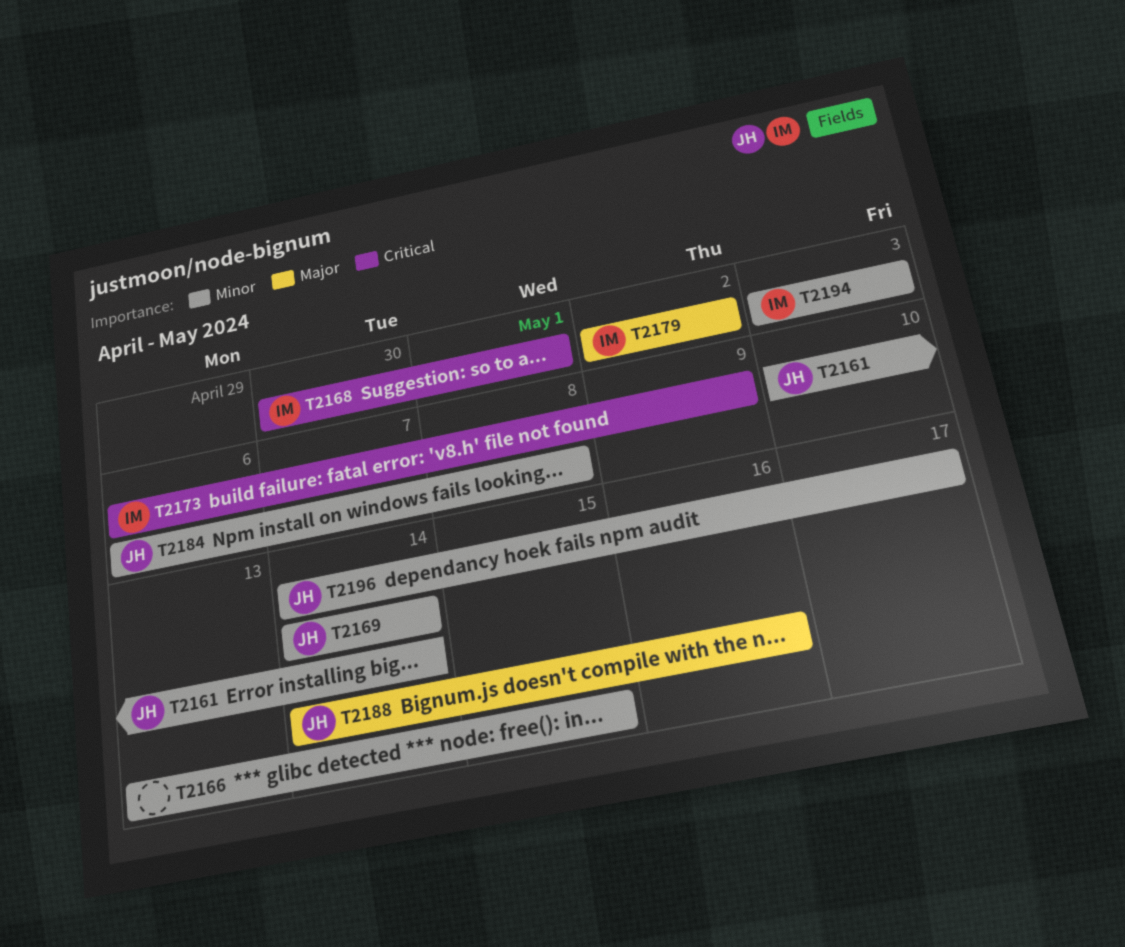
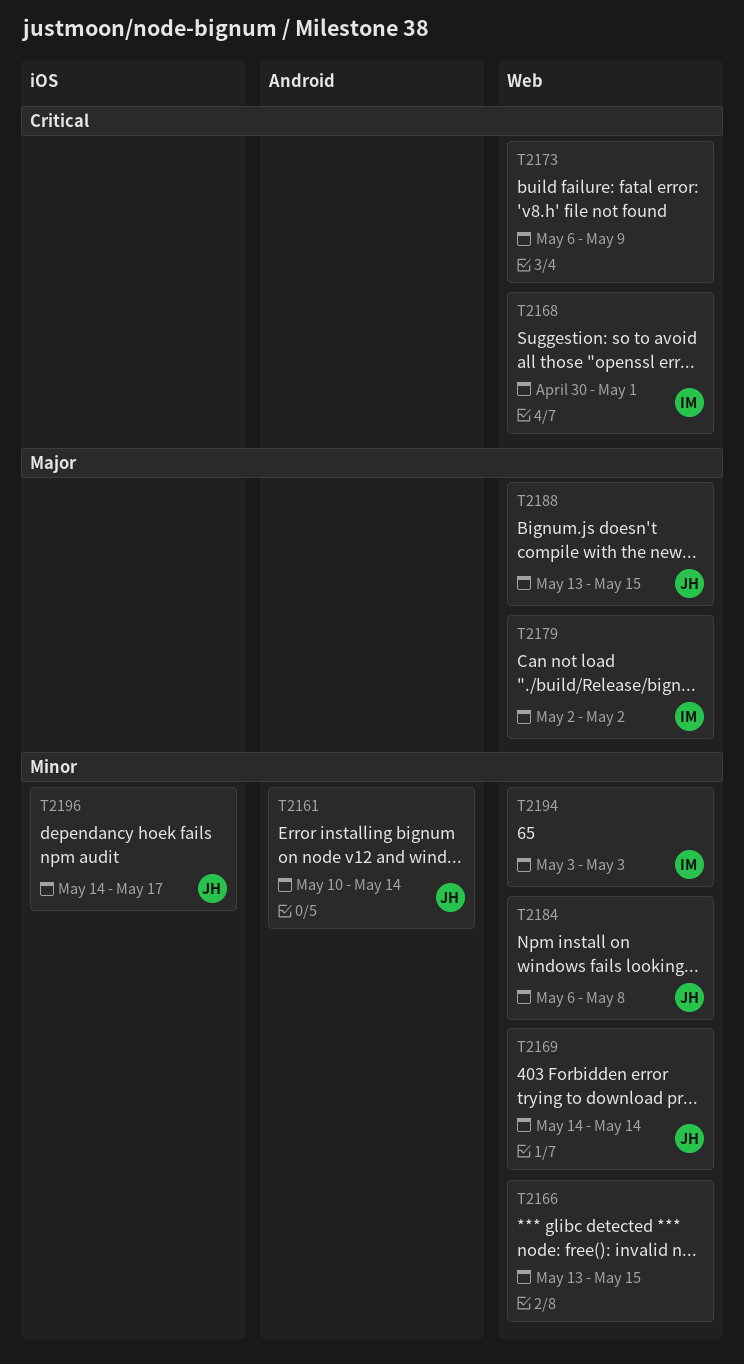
T2173, owner: IM -> none
T2188, start: May 14 -> May 13
T2188, due: May 16 -> May 15

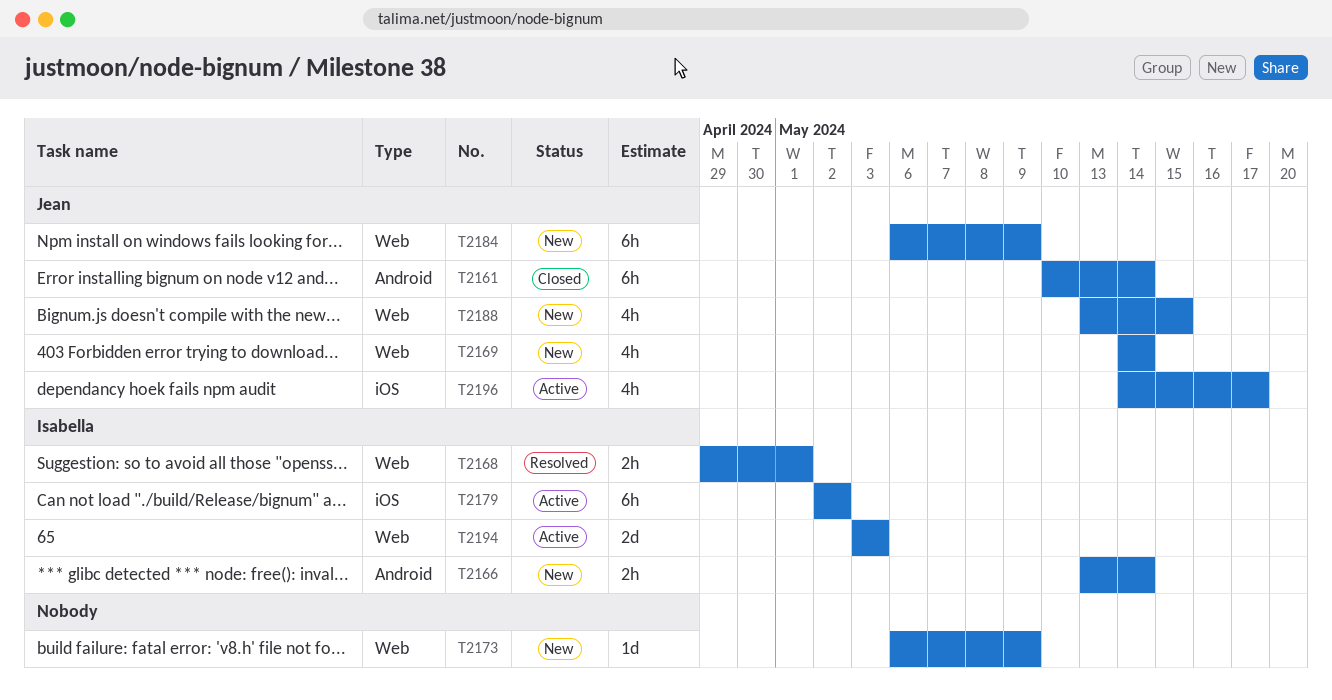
T2166, owner: none -> Isabella
T2166, label: Web -> Android
T2166, due: May 15 -> May 14
T2168, start: Apr 30 -> Apr 29
T2179, label: Web -> iOS
T2184, due: May 8 -> May 9

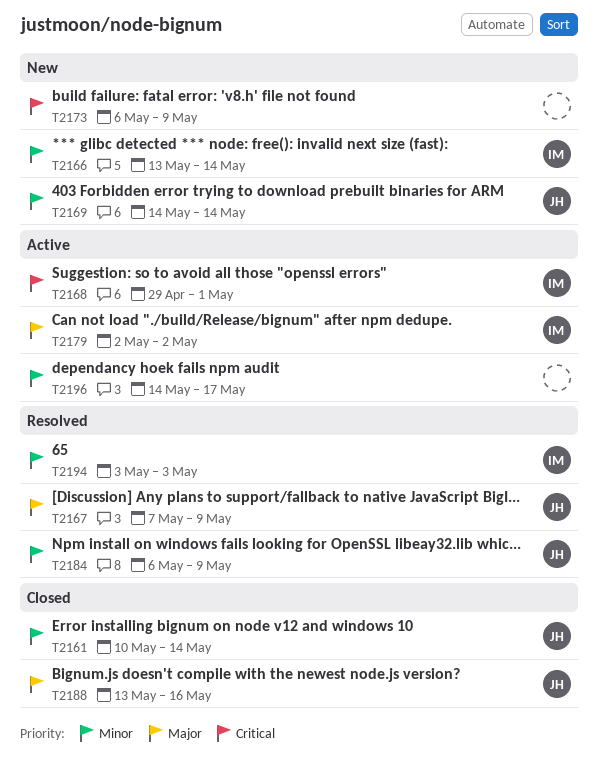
T2167: none -> present
T2168, status: Resolved -> Active
T2184, status: New -> Resolved
T2188, status: New -> Closed
T2188, due: May 15 -> May 16
T2194, status: Active -> Resolved
T2196, owner: Jean -> none

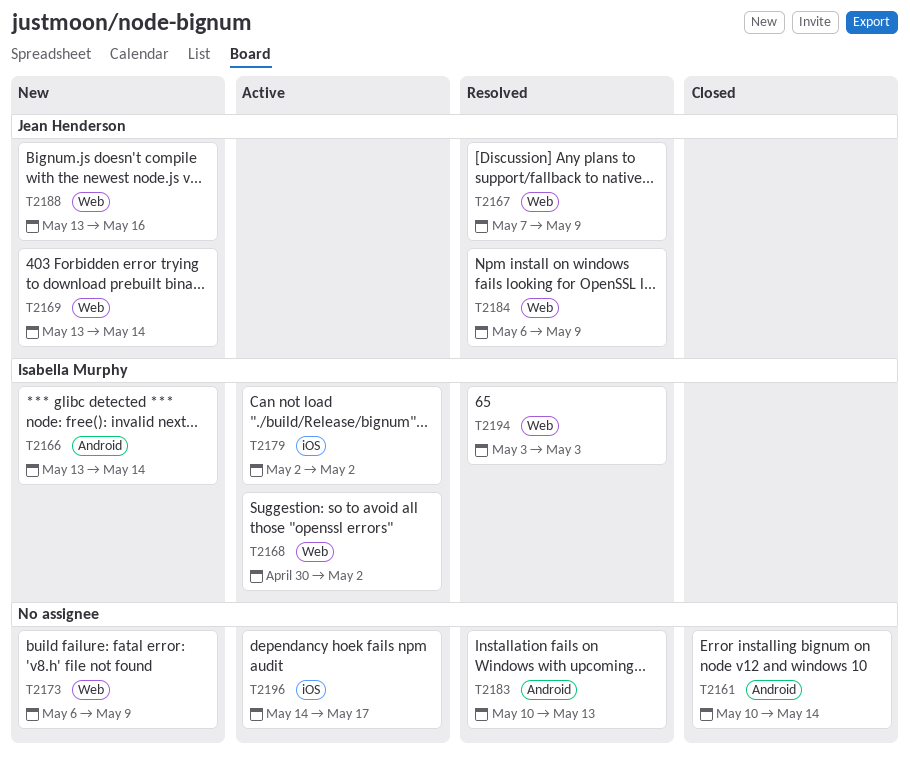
T2161, owner: Jean Henderson -> none
T2168, start: Apr 29 -> Apr 30
T2168, due: May 1 -> May 2
T2169, start: May 14 -> May 13
T2183: none -> present
T2188, status: Closed -> New

